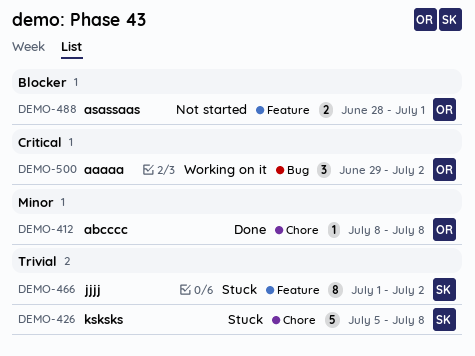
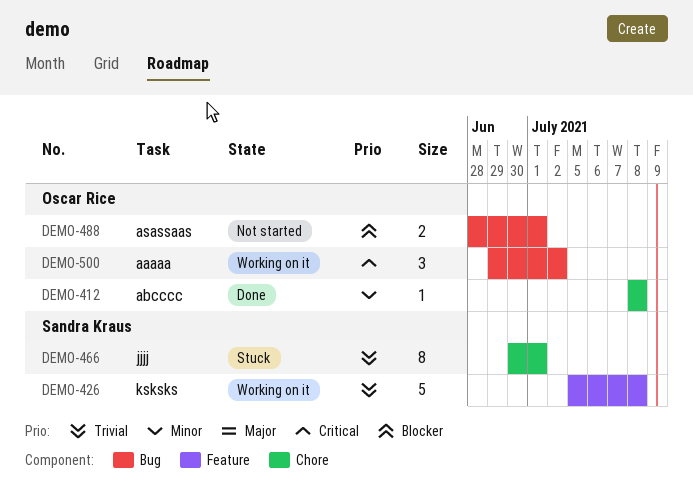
DEMO-426, status: Stuck -> Working on it
DEMO-426, label: Chore -> Feature
DEMO-466, label: Feature -> Chore
DEMO-466, start: Jul 1 -> Jun 30
DEMO-466, due: Jul 2 -> Jul 1
DEMO-488, label: Feature -> Bug

